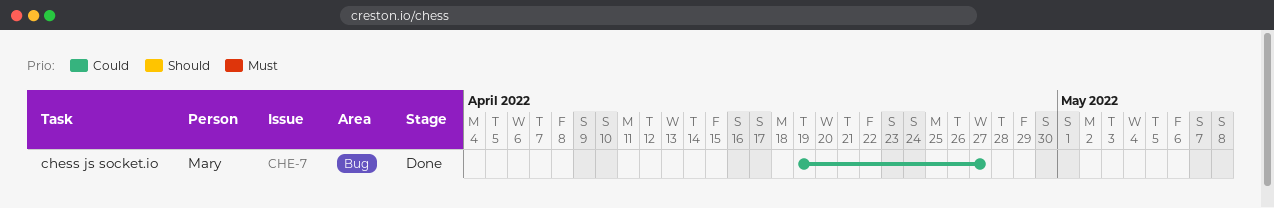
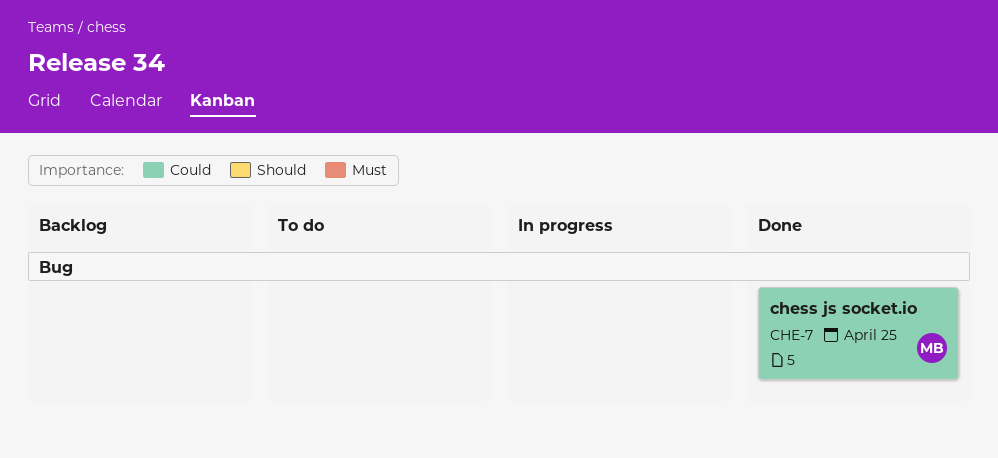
CHE-7, due: Apr 27 -> Apr 25

